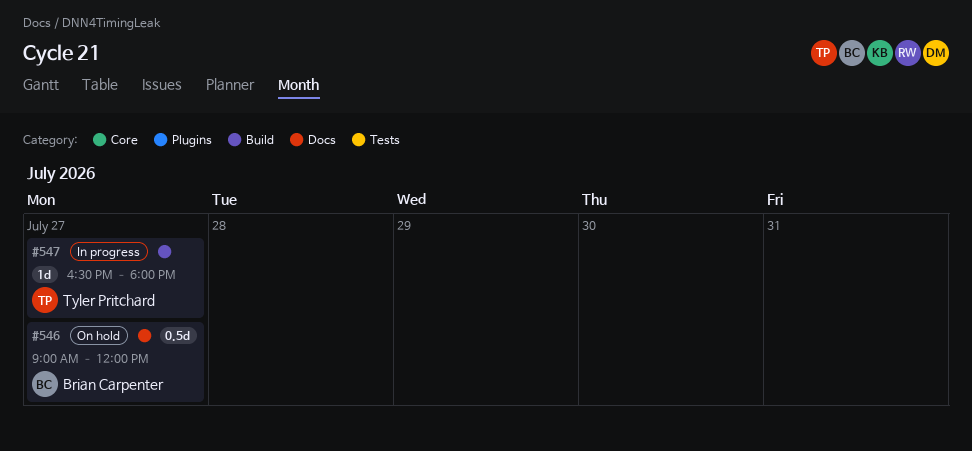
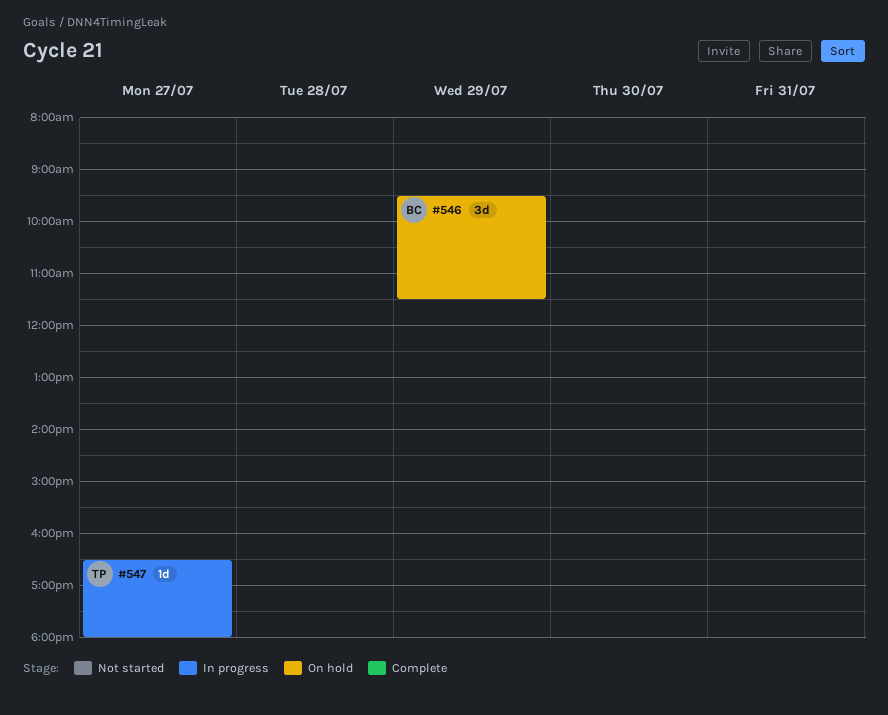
#546, estimate: 0.5d -> 3d
#546, day: Jul 27 -> Jul 29
#546, begins: 09:00 -> 09:30
#546, ends: 12:00 -> 11:30

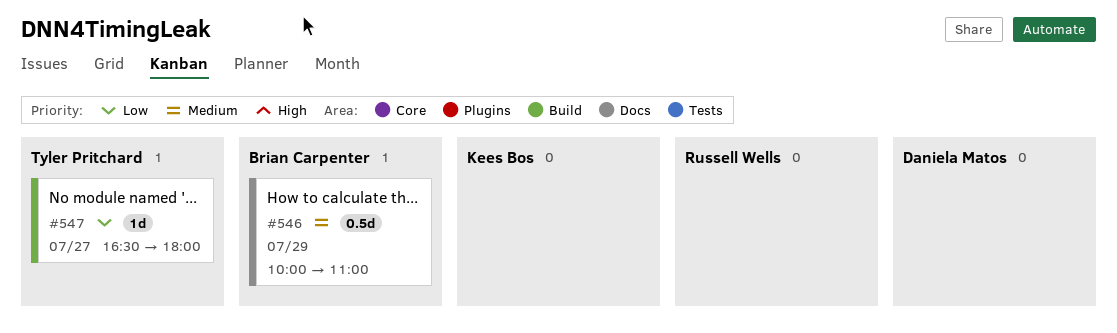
#546, estimate: 3d -> 0.5d
#546, begins: 09:30 -> 10:00
#546, ends: 11:30 -> 11:00

